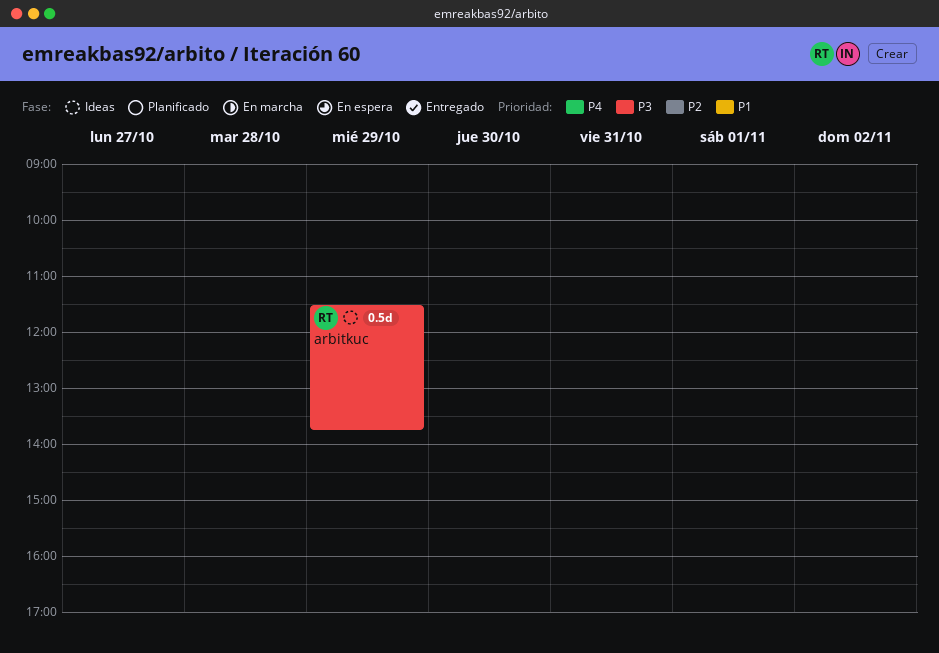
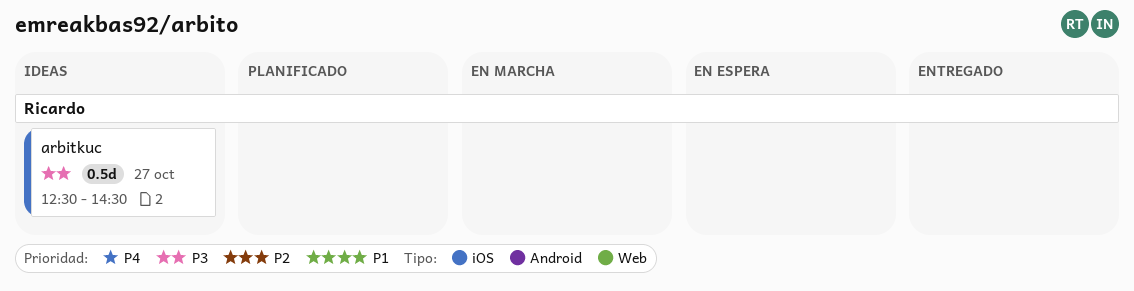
arbitkuc, day: Oct 29 -> Oct 27
arbitkuc, begins: 11:30 -> 12:30
arbitkuc, ends: 13:45 -> 14:30

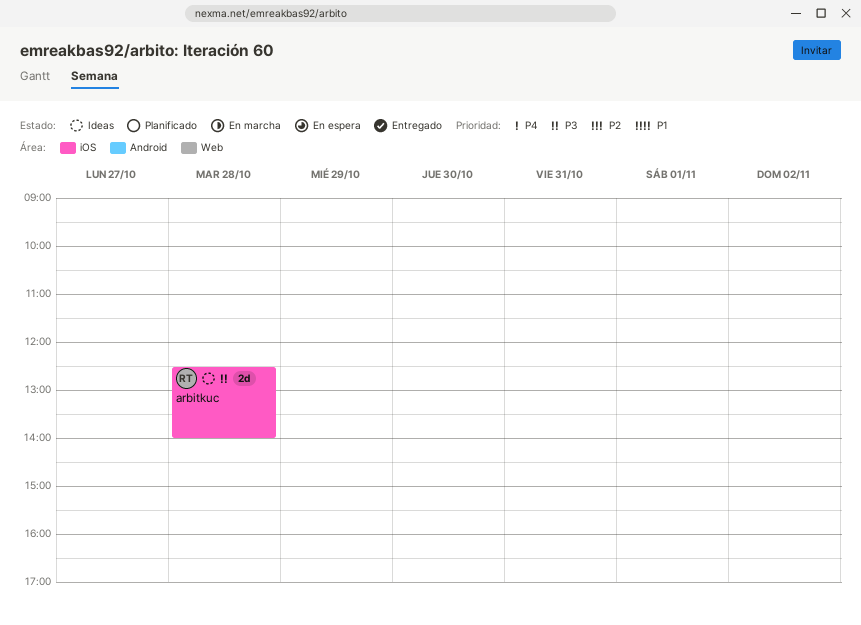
arbitkuc, estimate: 0.5d -> 2d
arbitkuc, day: Oct 27 -> Oct 28
arbitkuc, ends: 14:30 -> 14:00

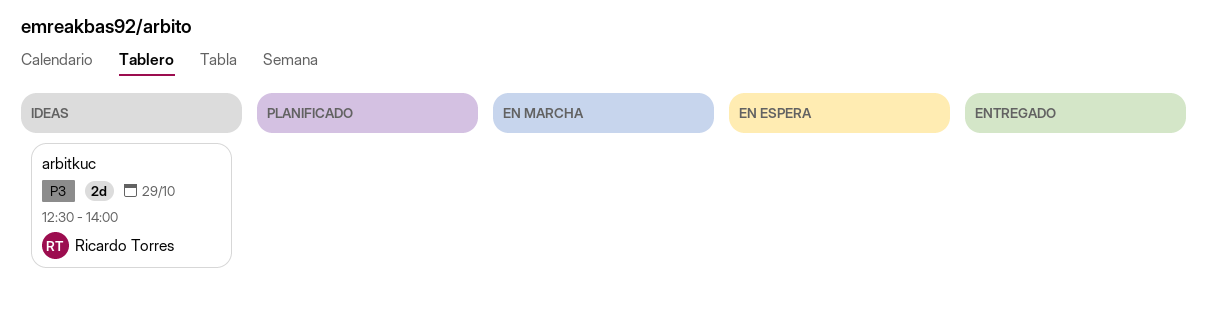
arbitkuc, day: Oct 28 -> Oct 29

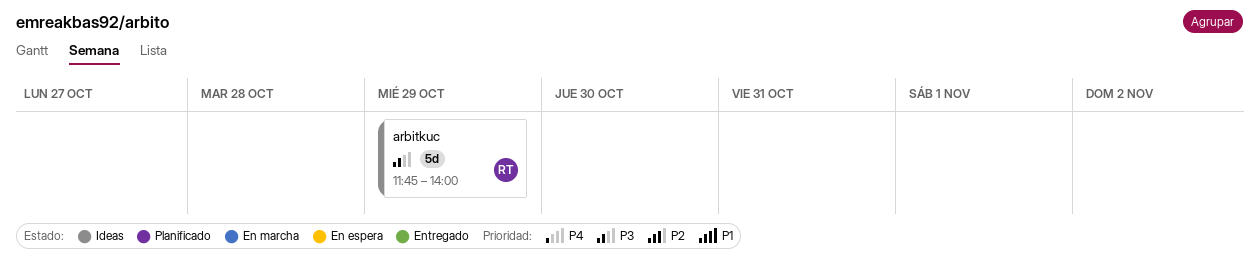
arbitkuc, estimate: 2d -> 5d
arbitkuc, begins: 12:30 -> 11:45

